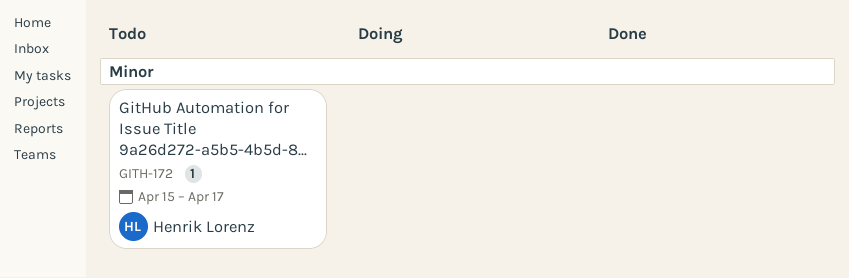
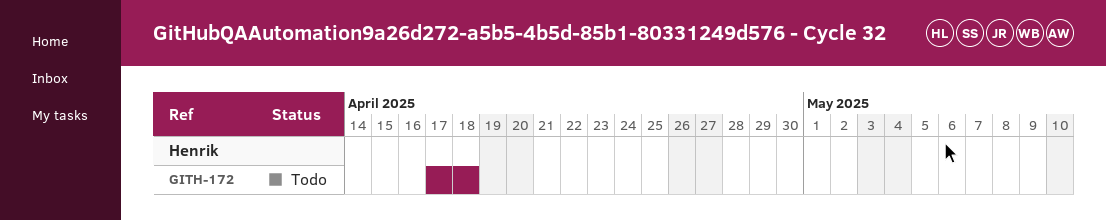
GITH-172, start: Apr 15 -> Apr 17
GITH-172, due: Apr 17 -> Apr 18

